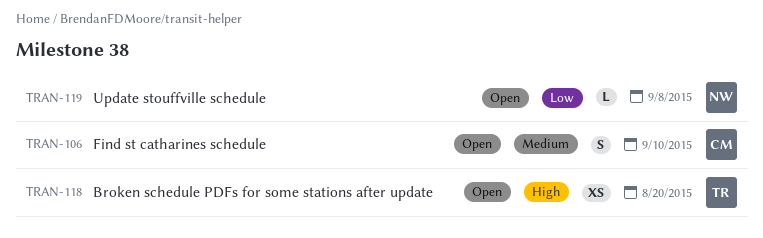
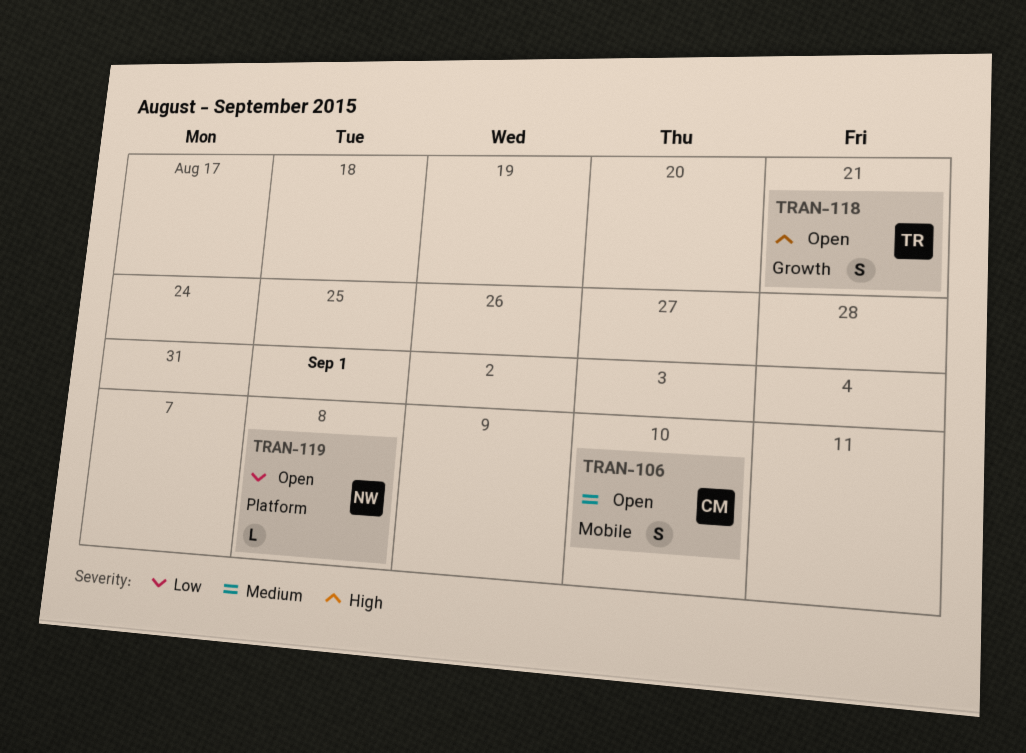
TRAN-118, estimate: XS -> S
TRAN-118, due: Aug 20 -> Aug 21

